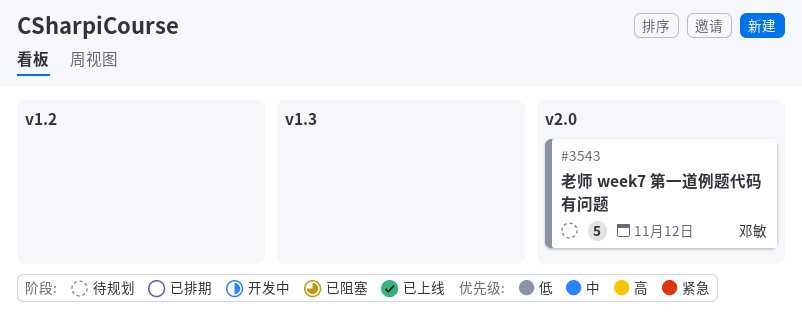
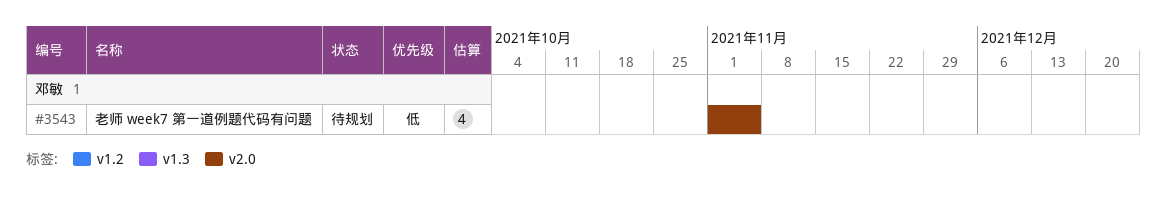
#3543, estimate: 5 -> 4
#3543, due: Nov 12 -> Nov 5

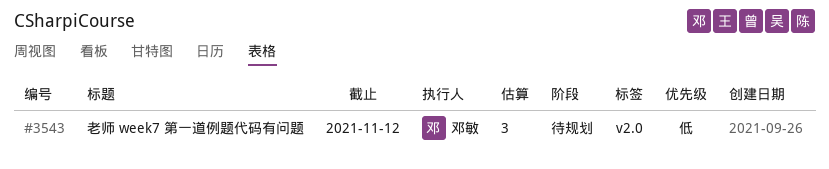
#3543, estimate: 4 -> 3
#3543, due: Nov 5 -> Nov 12

